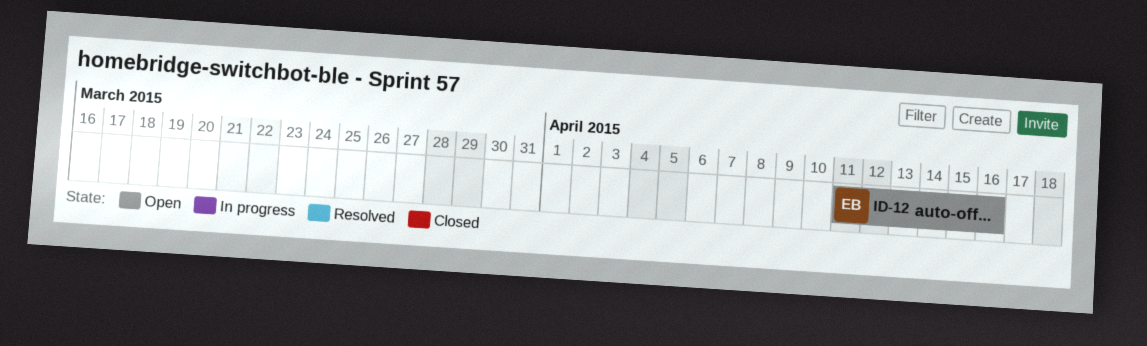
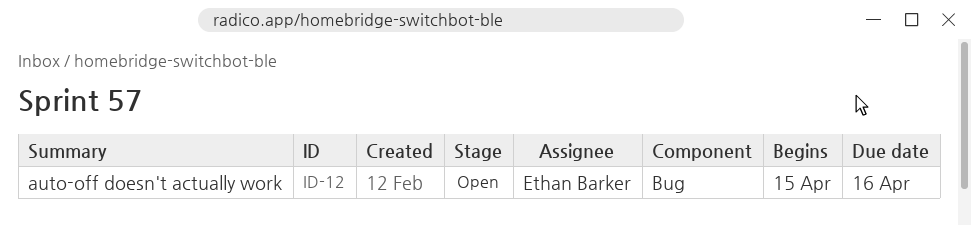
ID-12, start: Apr 11 -> Apr 15

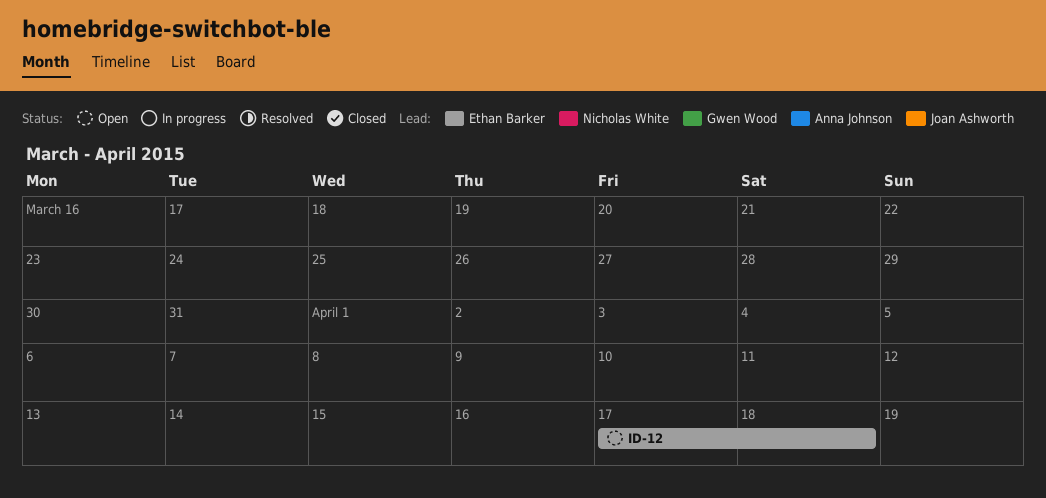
ID-12, start: Apr 15 -> Apr 17
ID-12, due: Apr 16 -> Apr 18

